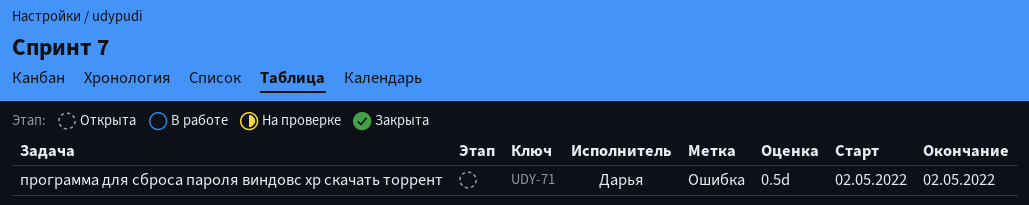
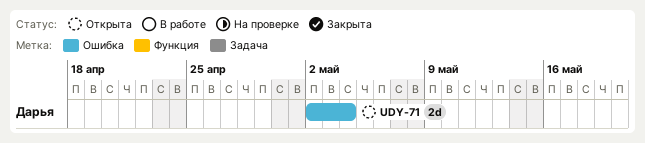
UDY-71, estimate: 0.5d -> 2d
UDY-71, due: May 2 -> May 4

